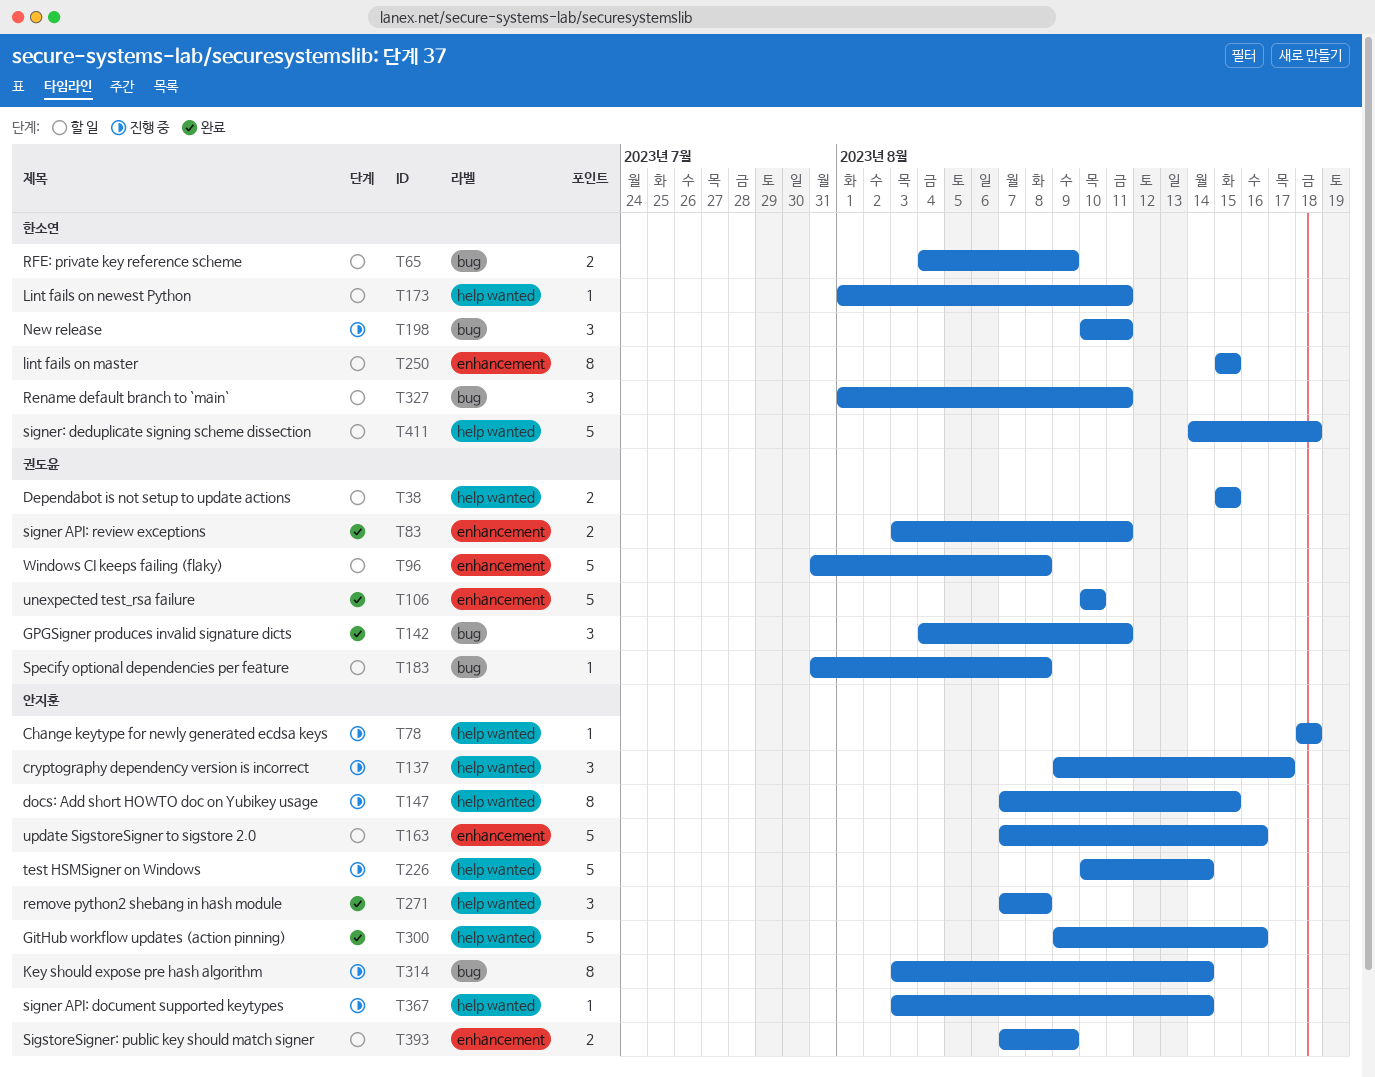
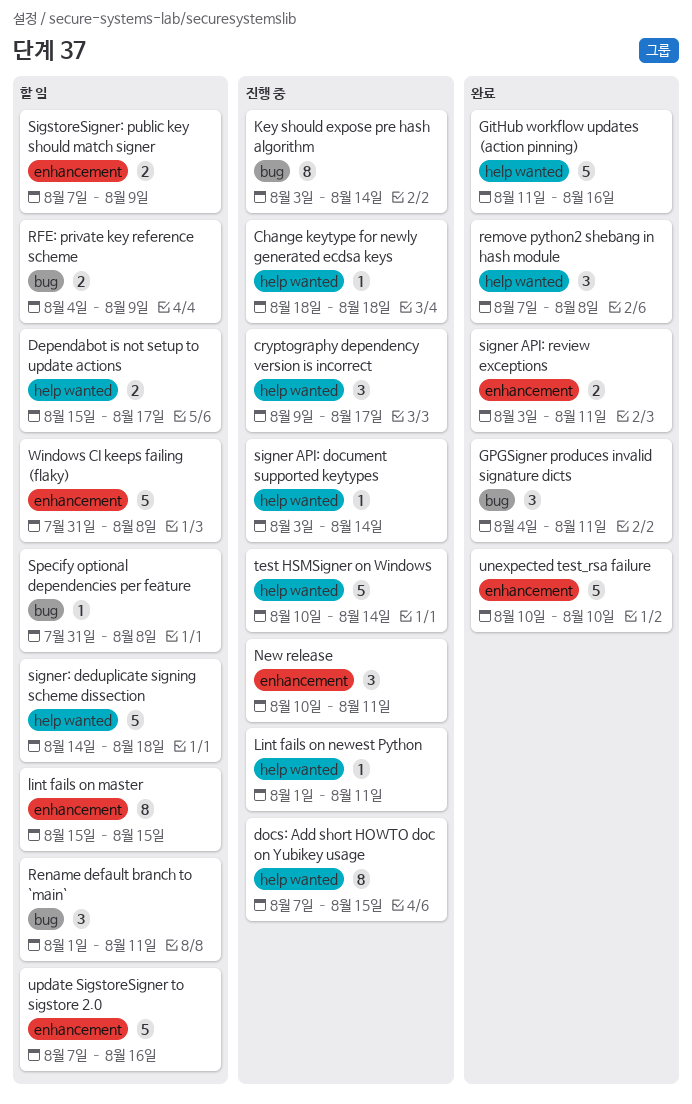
Dependabot is not setup to update actions, due: Aug 15 -> Aug 17
GitHub workflow updates (action pinning), start: Aug 9 -> Aug 11
Lint fails on newest Python, status: 할 일 -> 진행 중
New release, label: bug -> enhancement

